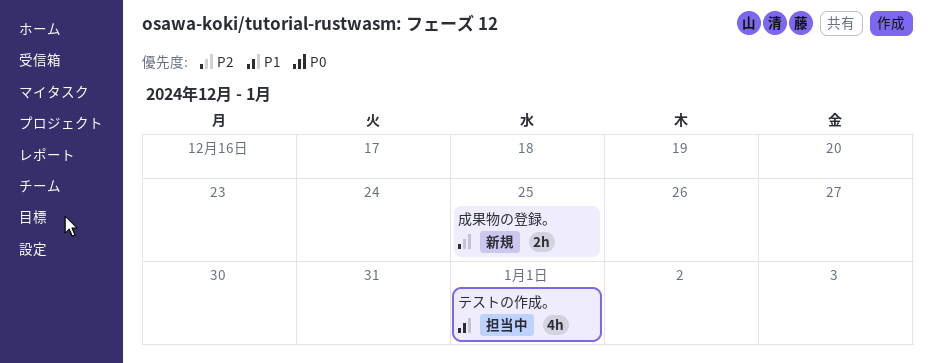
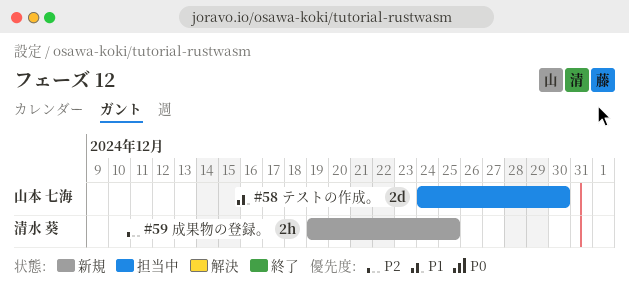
テストの作成。, estimate: 4h -> 2d
テストの作成。, due: Jan 1 -> Dec 30

